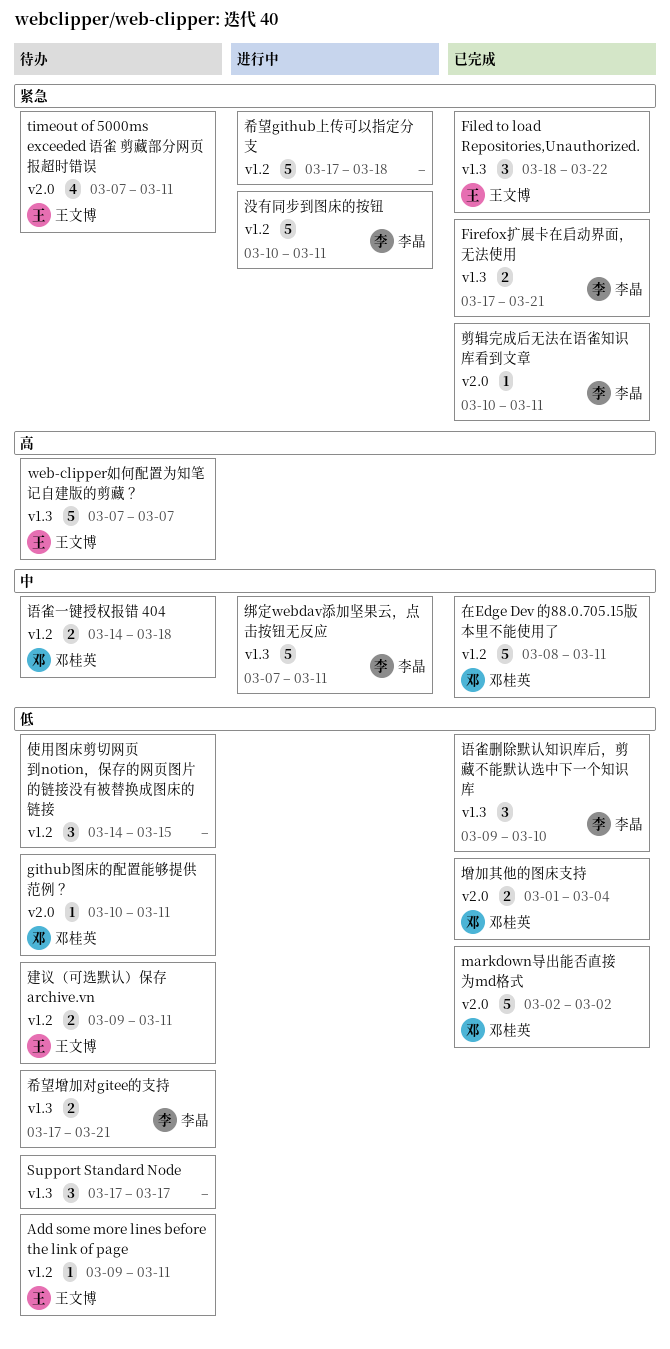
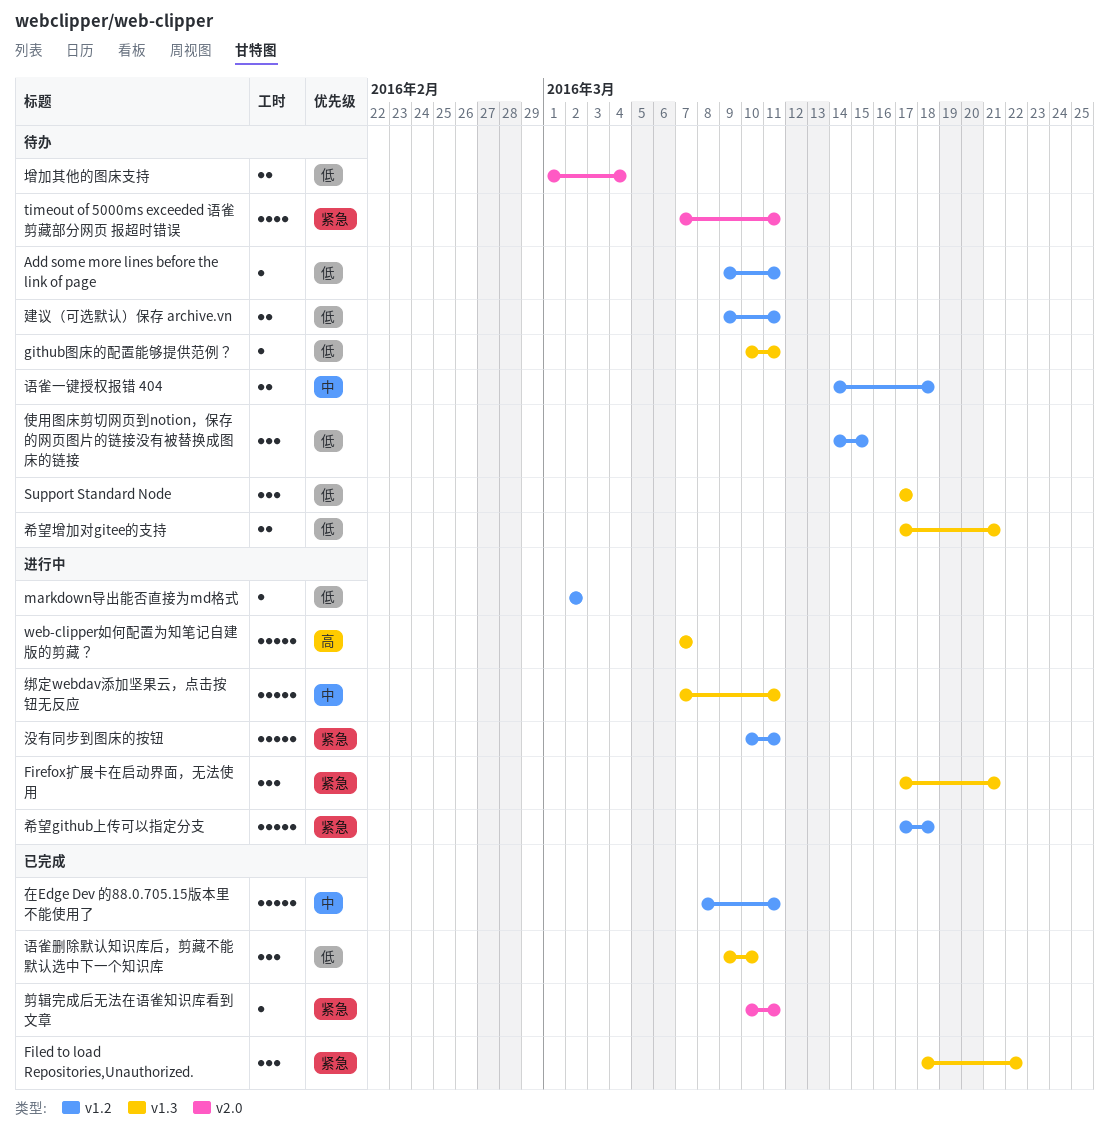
Firefox扩展卡在启动界面，无法使用, status: 已完成 -> 进行中
Firefox扩展卡在启动界面，无法使用, estimate: 2 -> 3
github图床的配置能够提供范例？, label: v2.0 -> v1.3
markdown导出能否直接为md格式, status: 已完成 -> 进行中
markdown导出能否直接为md格式, label: v2.0 -> v1.2
markdown导出能否直接为md格式, estimate: 5 -> 1
web-clipper如何配置为知笔记自建版的剪藏？, status: 待办 -> 进行中
增加其他的图床支持, status: 已完成 -> 待办

